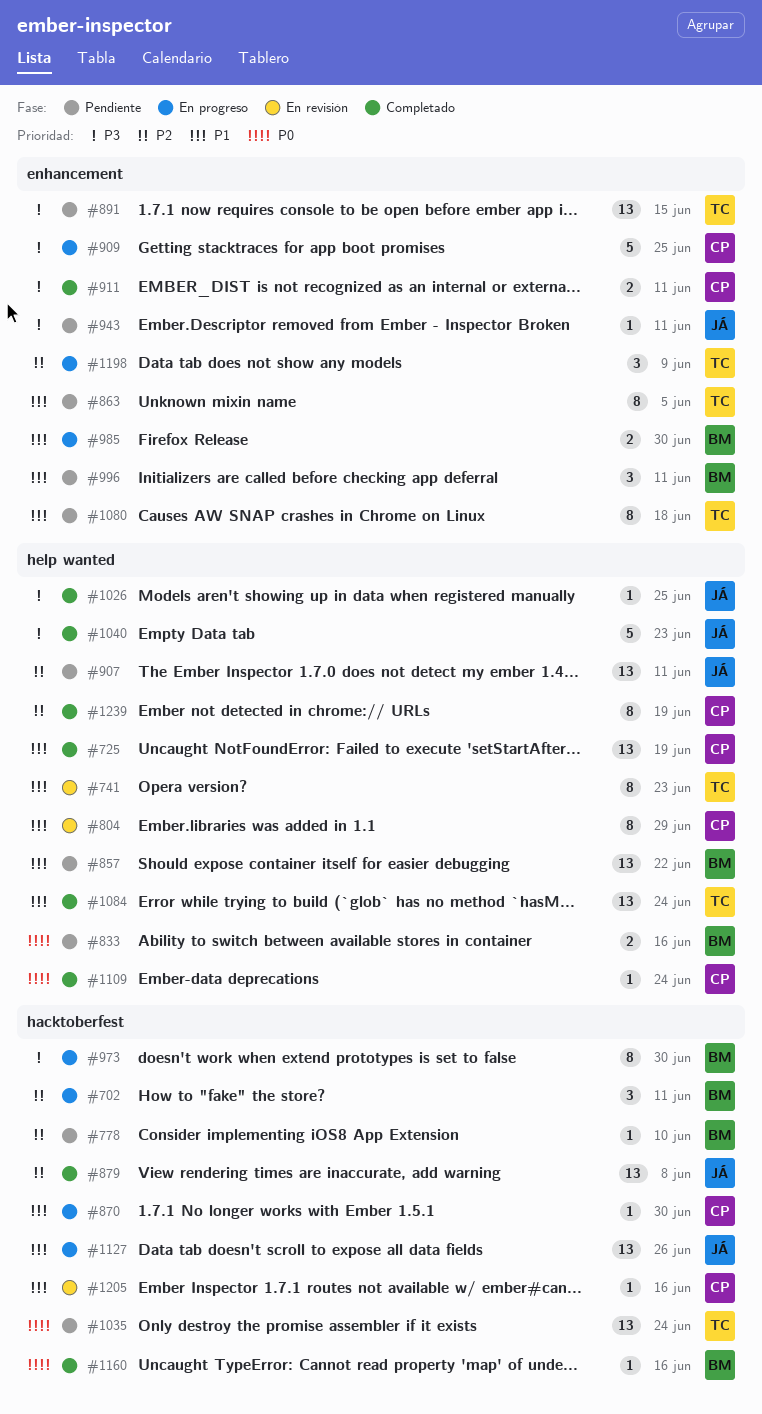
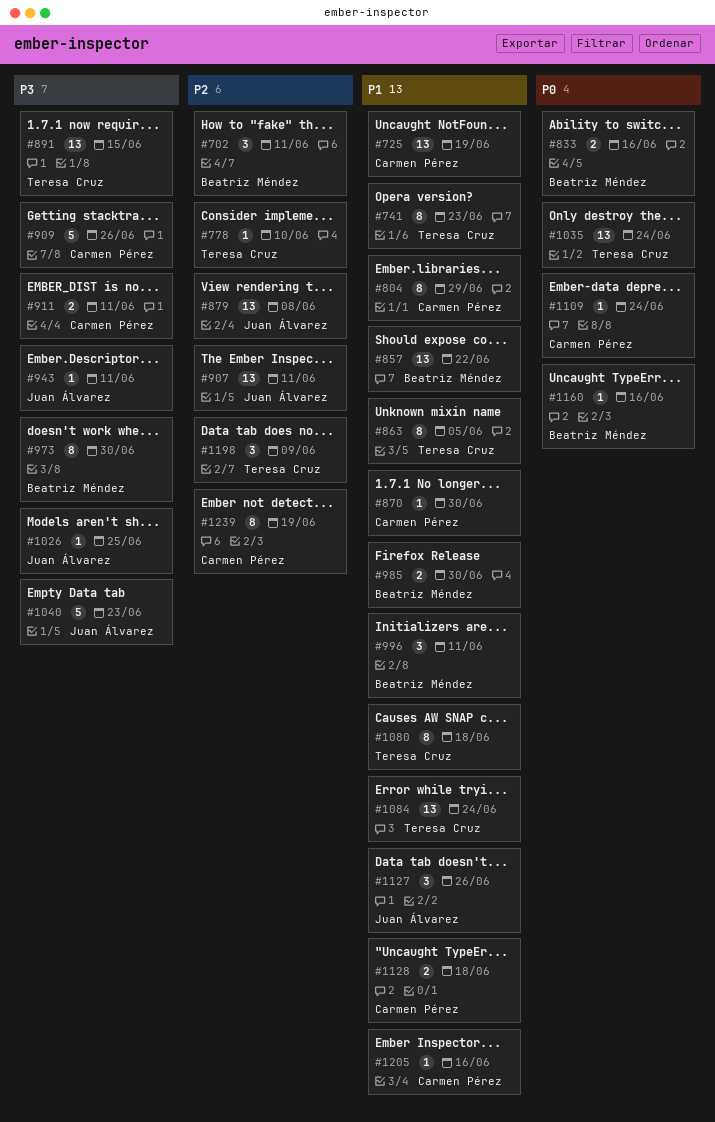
#778, owner: Beatriz Méndez -> Teresa Cruz
#909, due: Jun 25 -> Jun 26
#1127, estimate: 13 -> 3
#1128: none -> present

